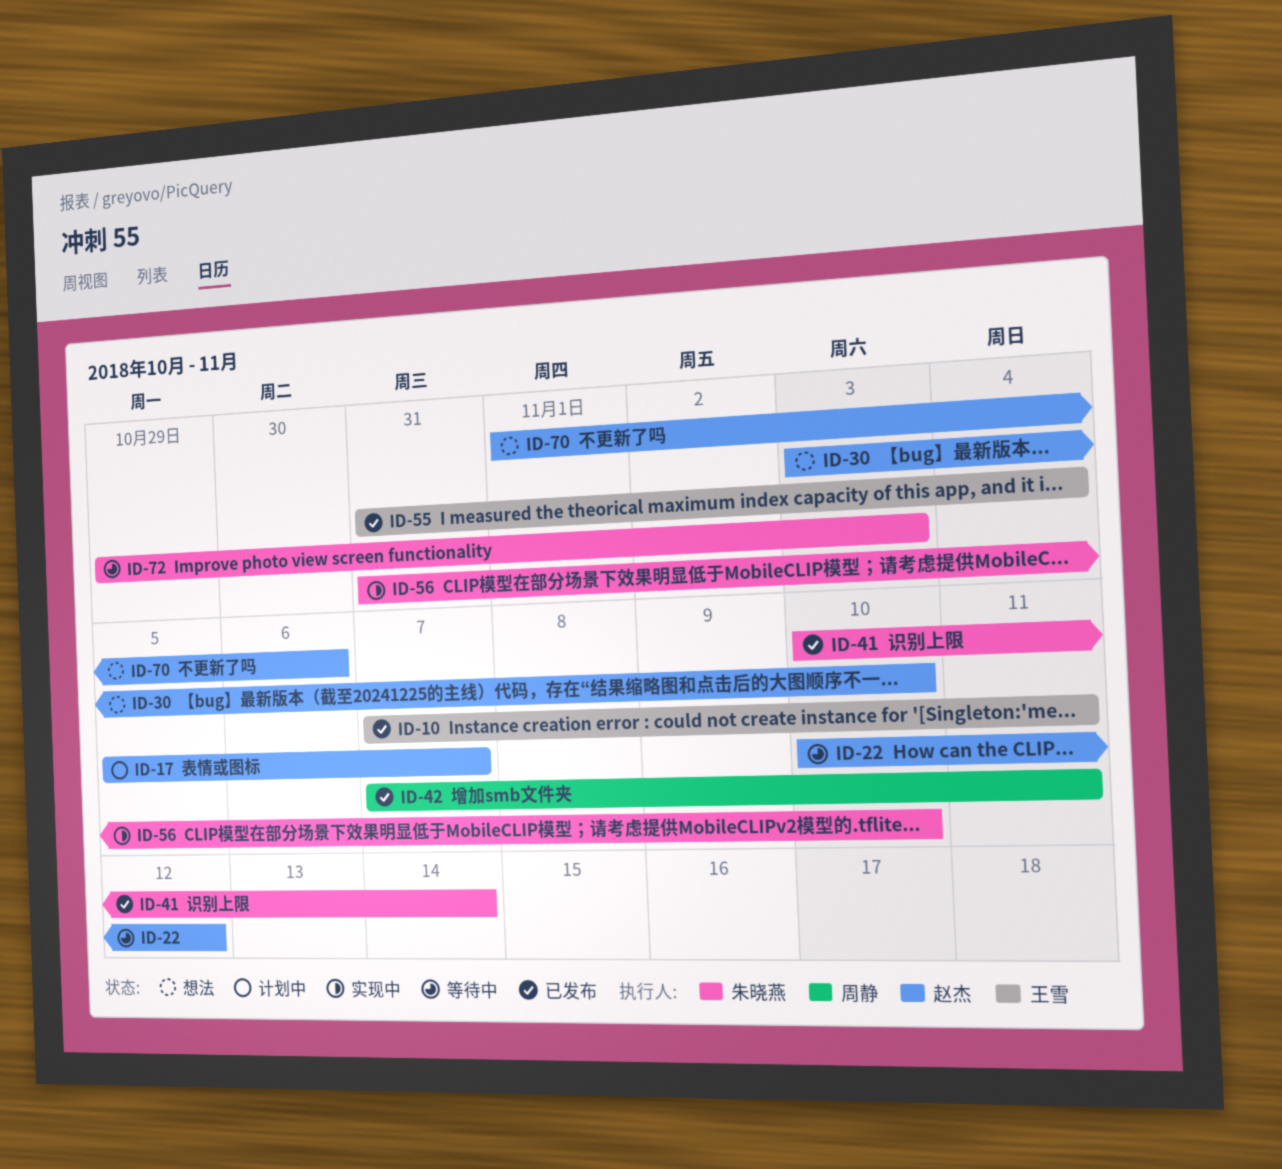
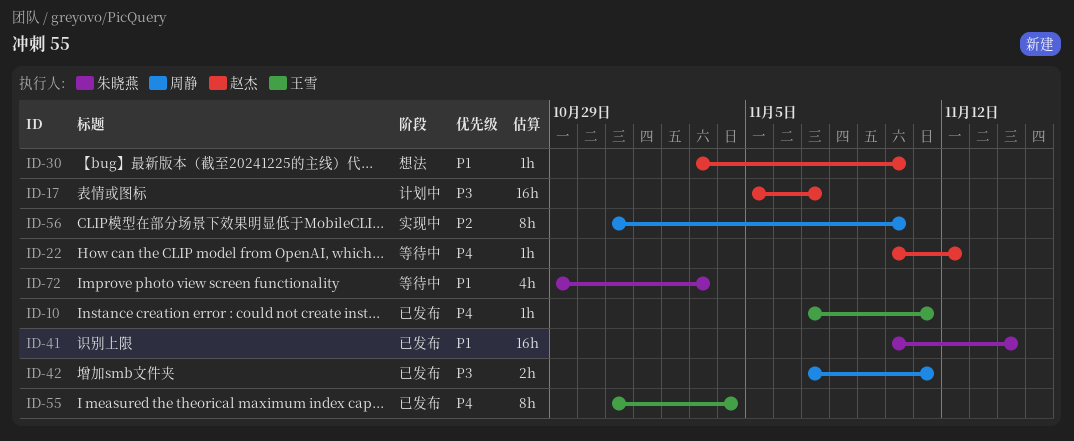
ID-56, owner: 朱晓燕 -> 周静
ID-70: present -> none

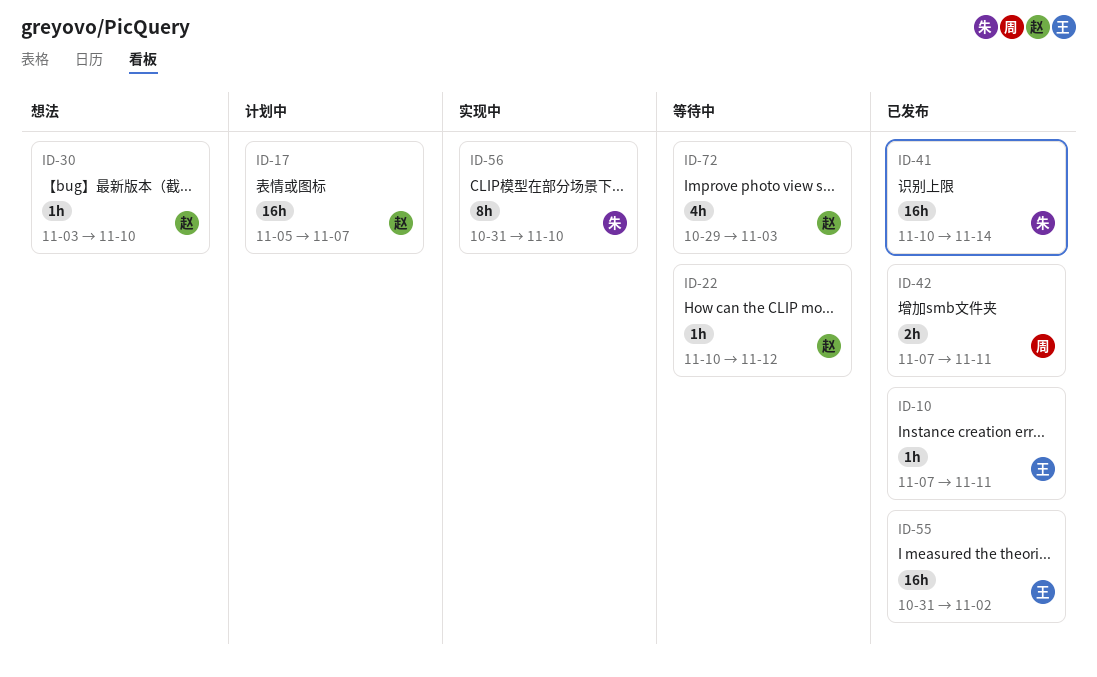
ID-55, estimate: 8h -> 16h
ID-55, due: Nov 4 -> Nov 2
ID-56, owner: 周静 -> 朱晓燕
ID-72, owner: 朱晓燕 -> 赵杰

